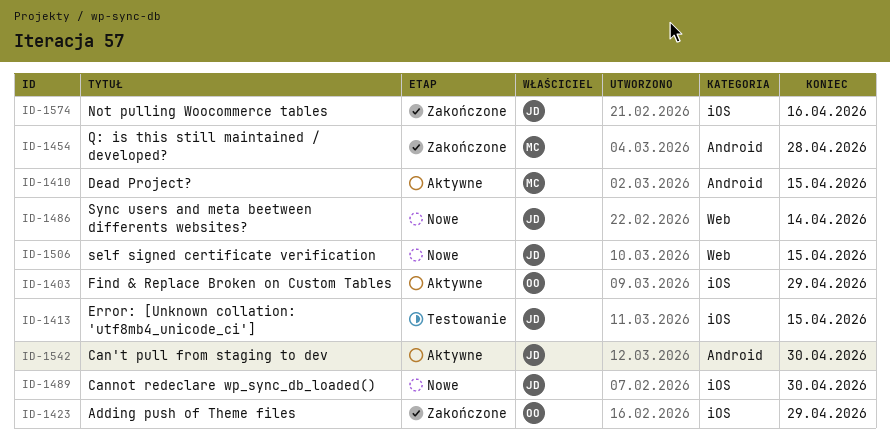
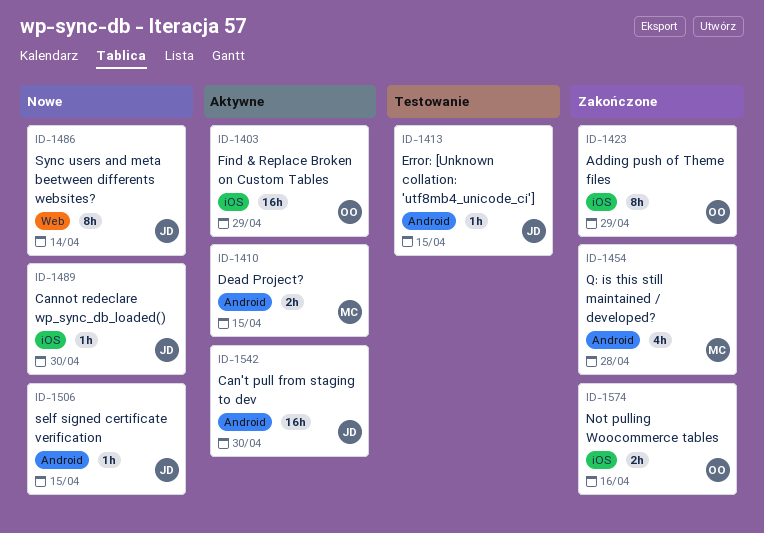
ID-1413, label: iOS -> Android
ID-1506, label: Web -> Android
ID-1574, owner: JD -> OO

